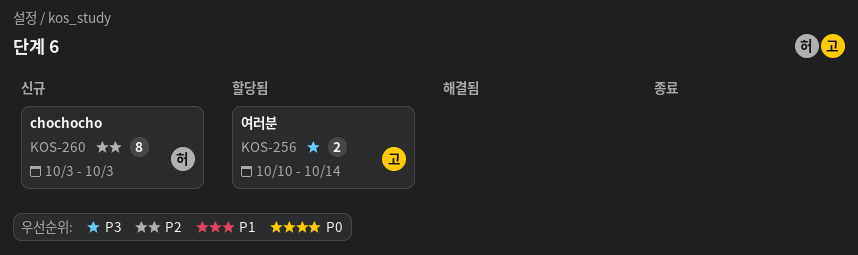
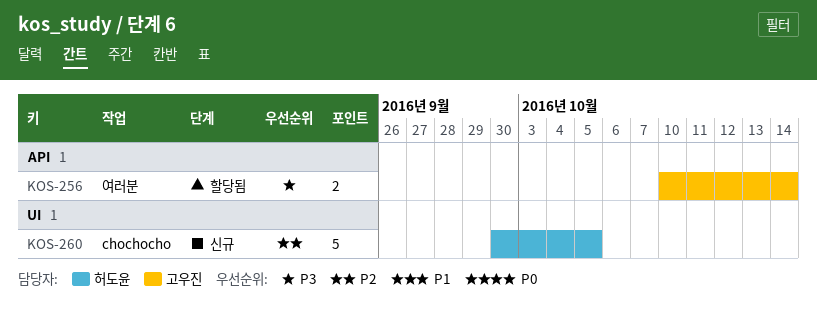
KOS-260, estimate: 8 -> 5
KOS-260, start: Oct 3 -> Sep 30
KOS-260, due: Oct 3 -> Oct 5

